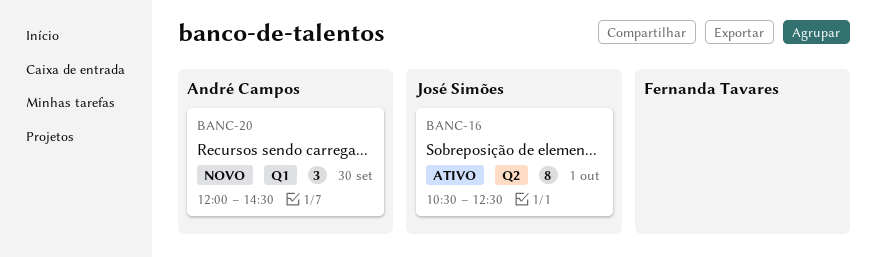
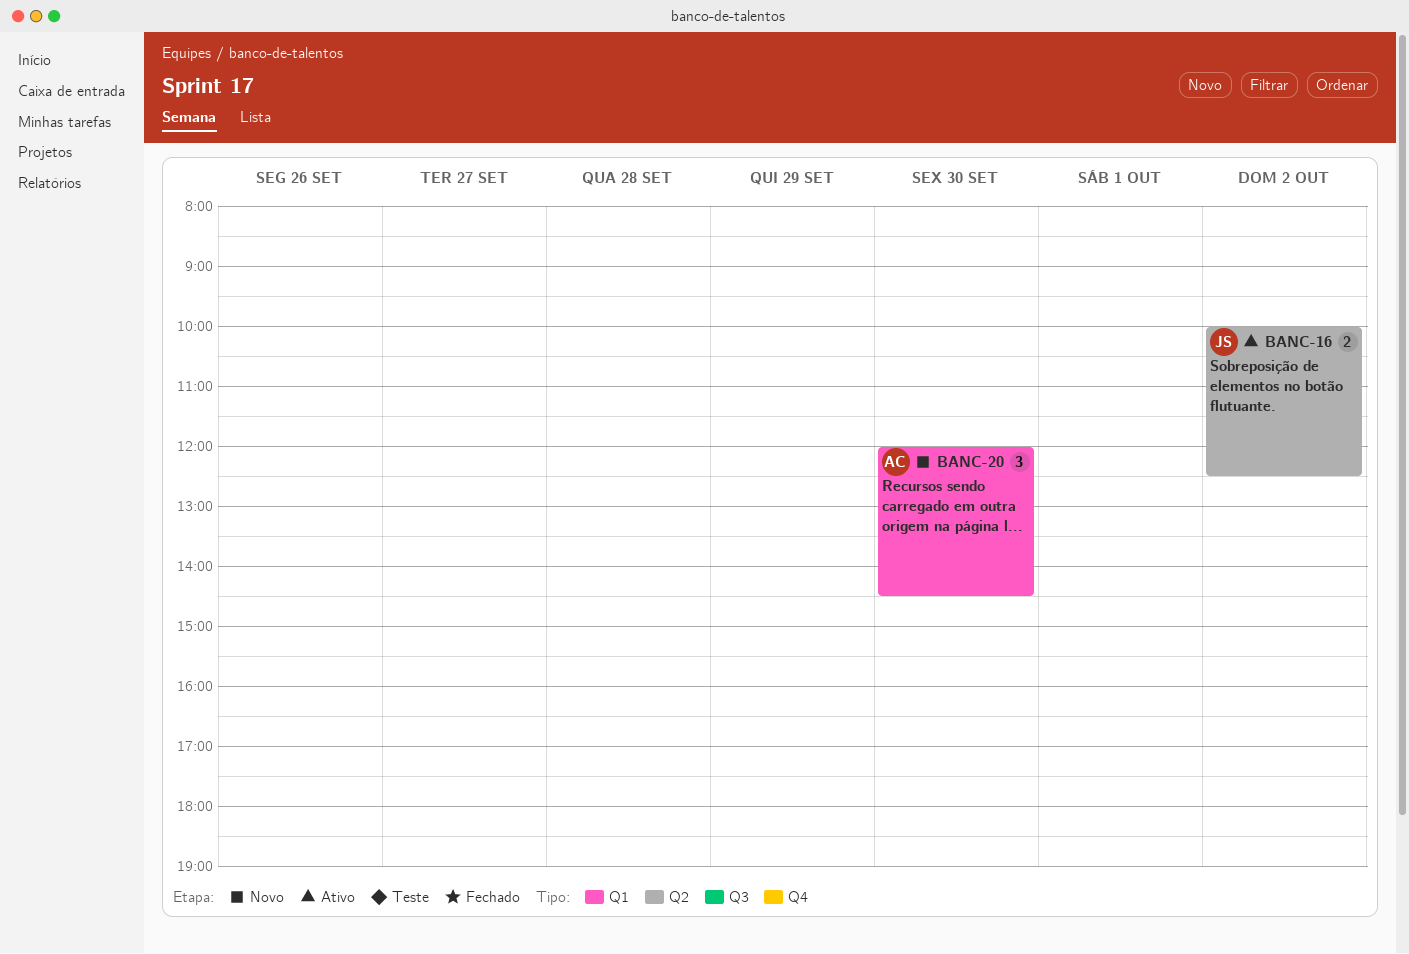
BANC-16, estimate: 8 -> 2
BANC-16, day: Oct 1 -> Oct 2
BANC-16, begins: 10:30 -> 10:00

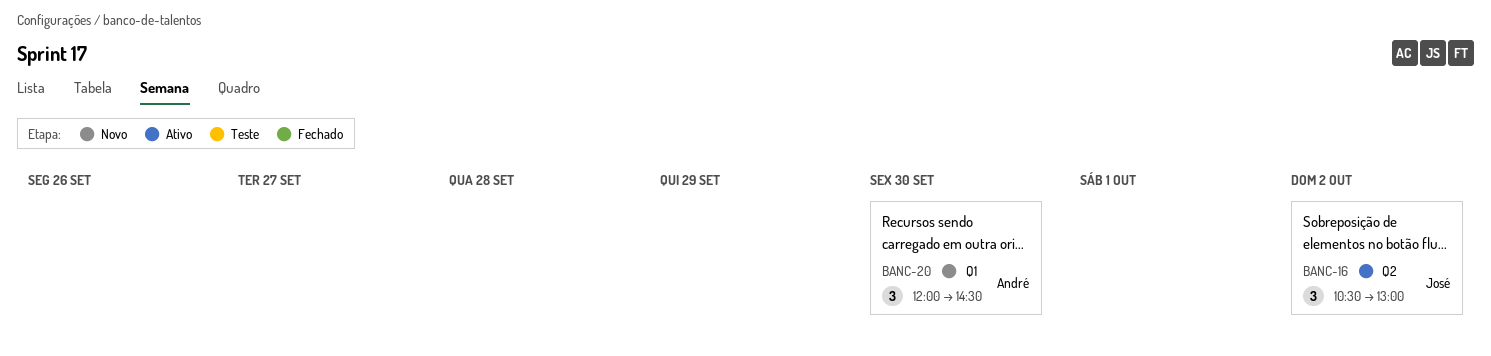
BANC-16, estimate: 2 -> 3
BANC-16, begins: 10:00 -> 10:30
BANC-16, ends: 12:30 -> 13:00

